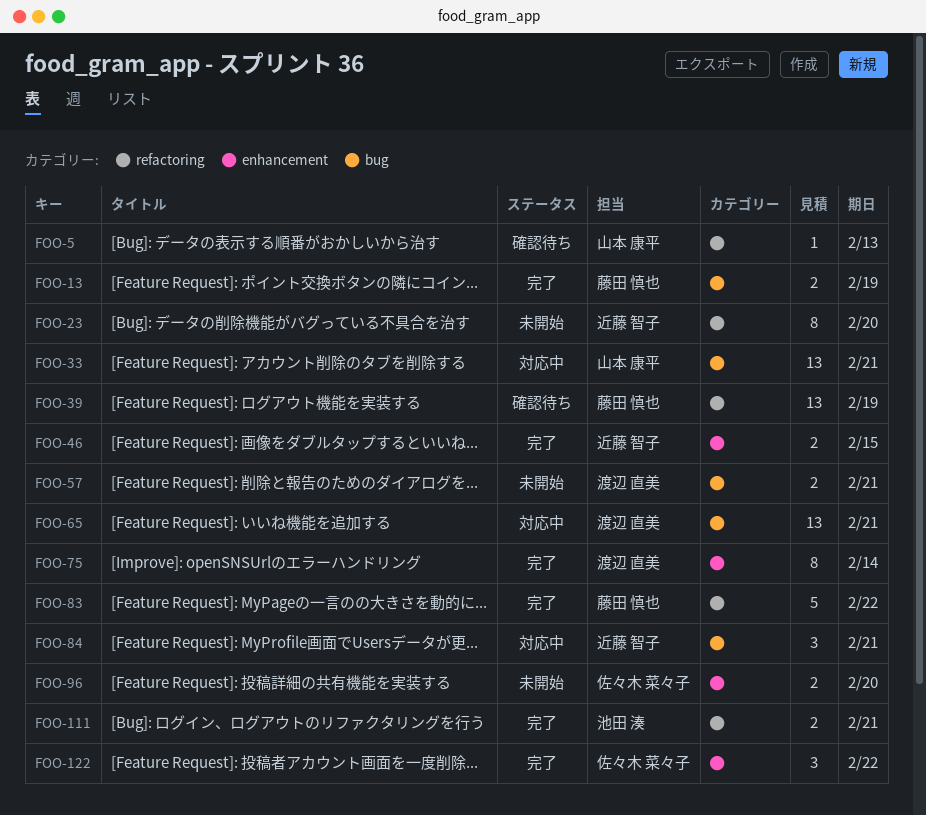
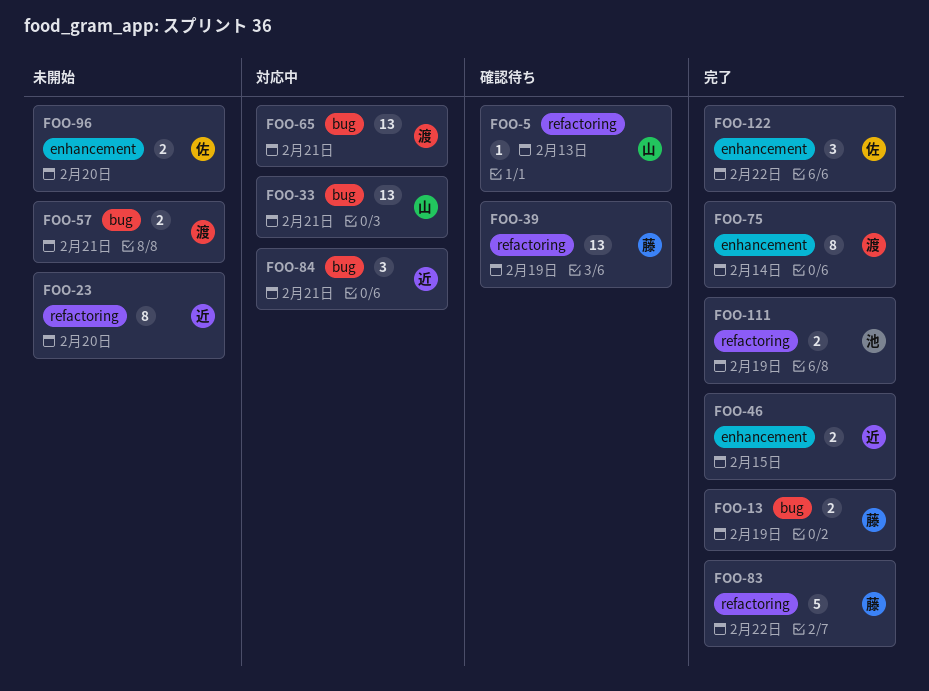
FOO-111, due: Feb 21 -> Feb 19

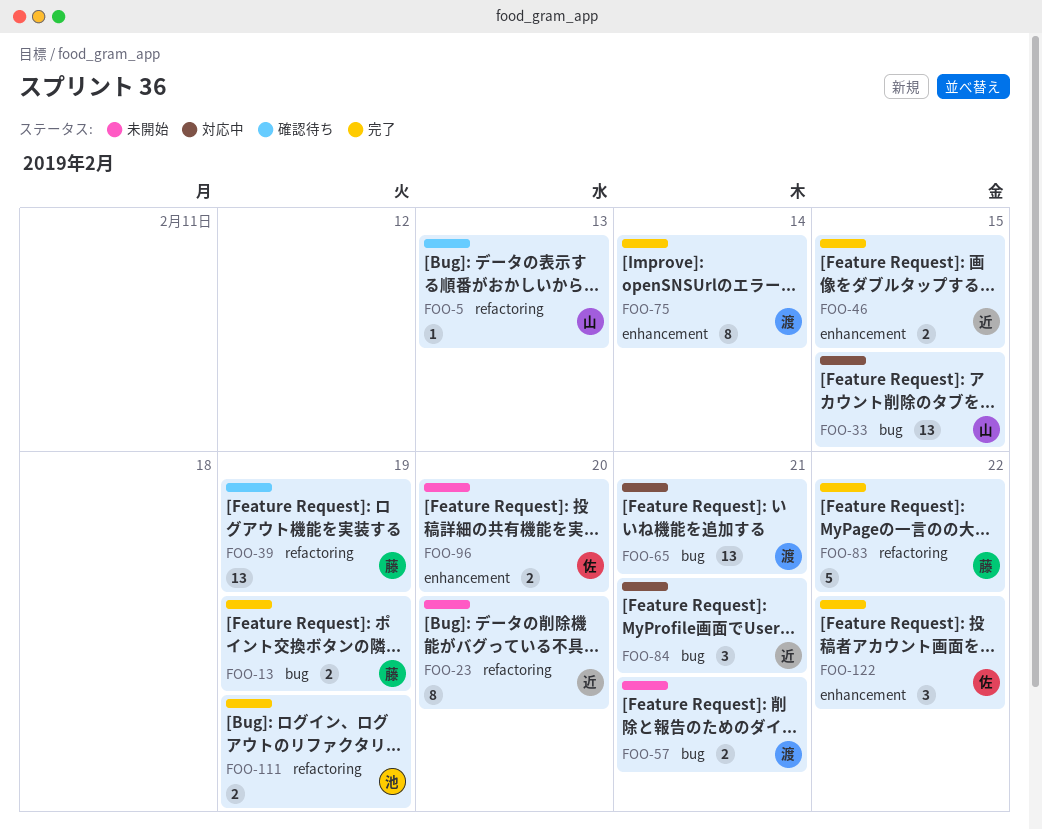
FOO-33, due: Feb 21 -> Feb 15

